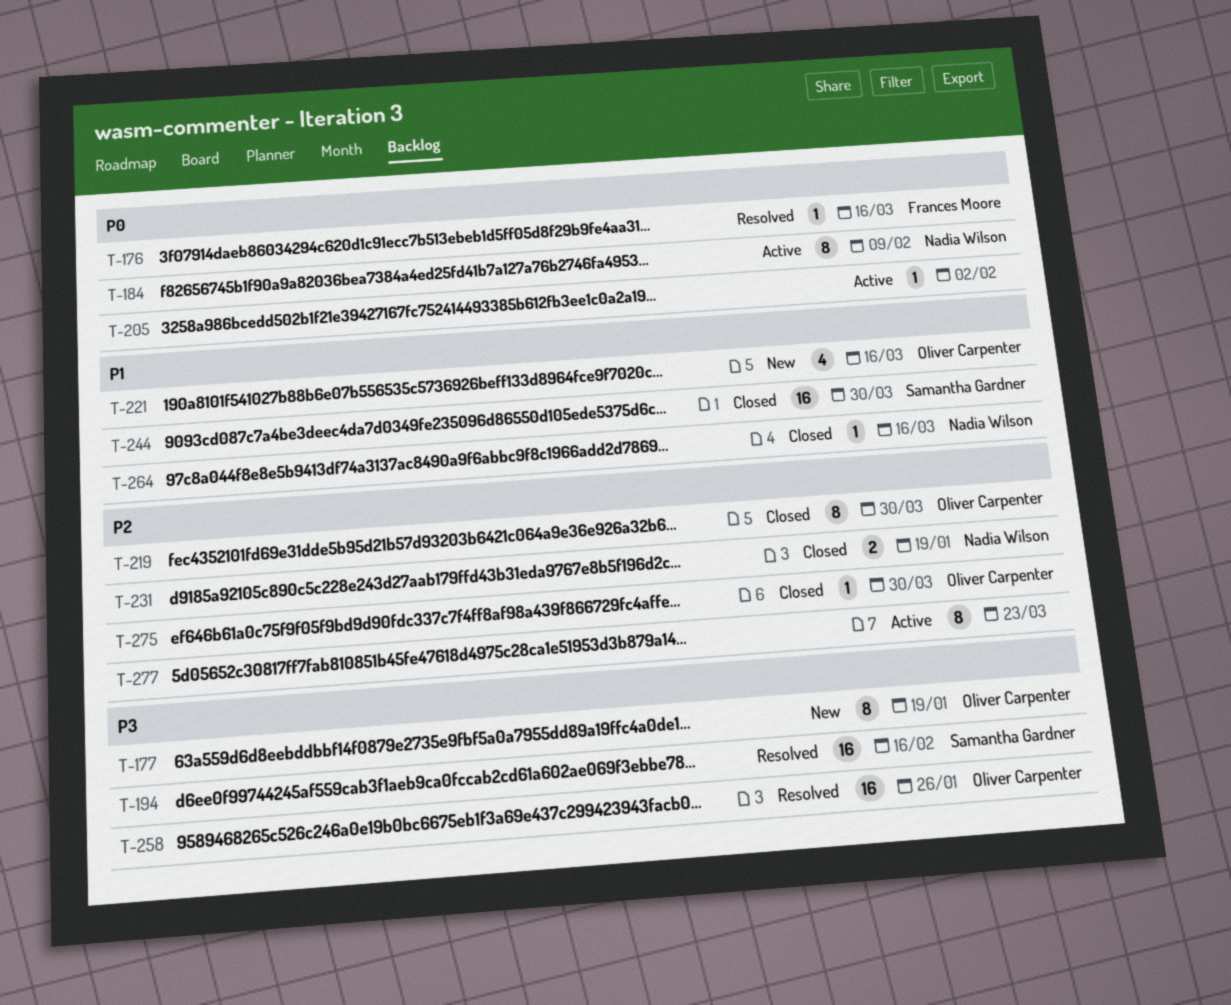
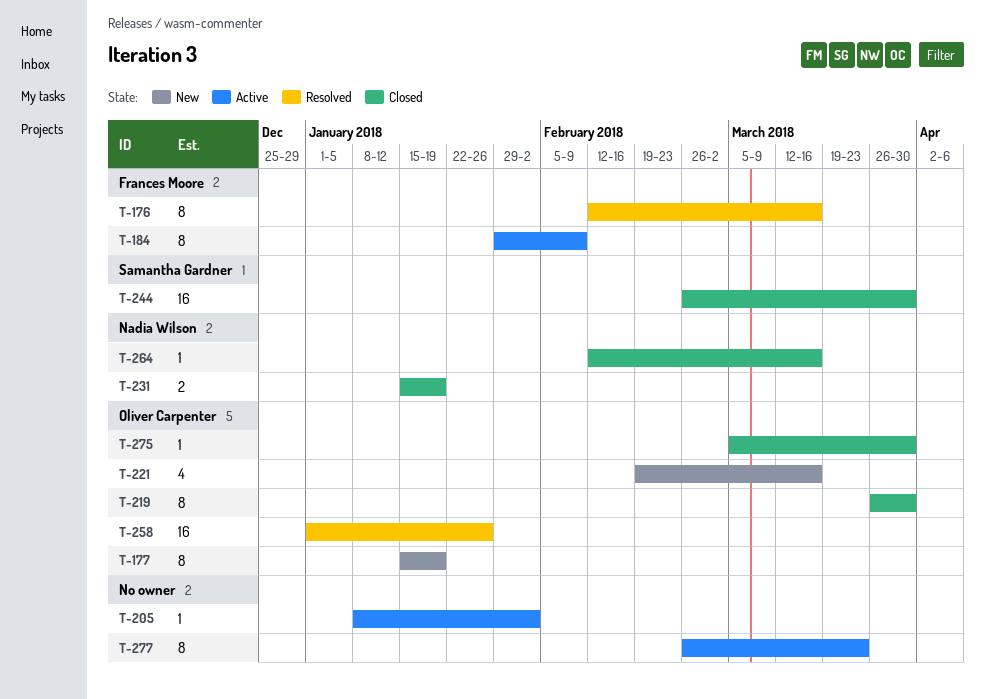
T-176, estimate: 1 -> 8
T-184, owner: Nadia Wilson -> Frances Moore
T-194: present -> none

